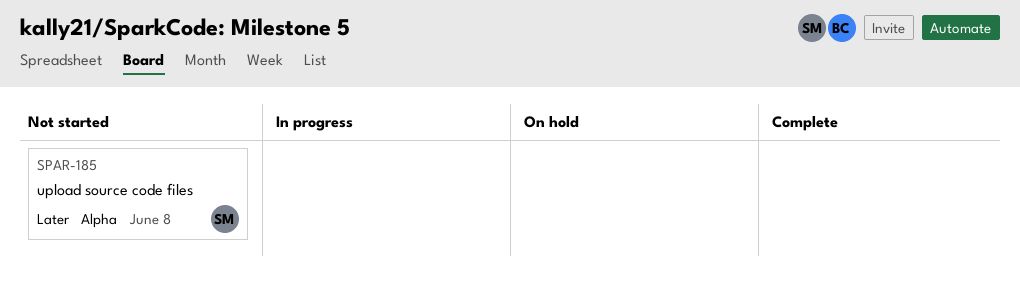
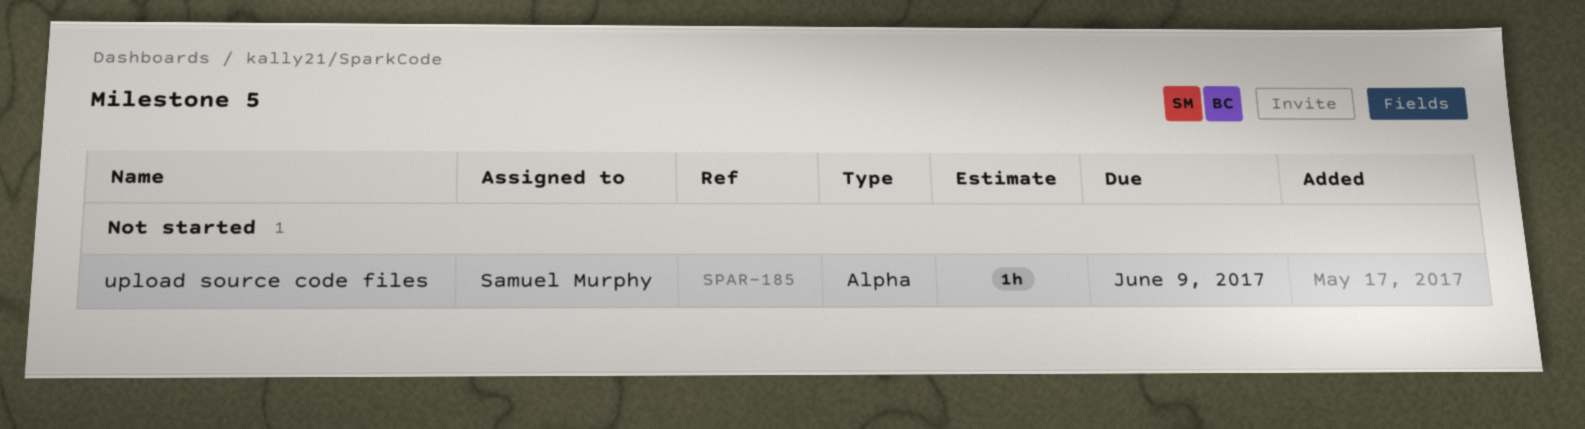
SPAR-185, due: Jun 8 -> Jun 9

